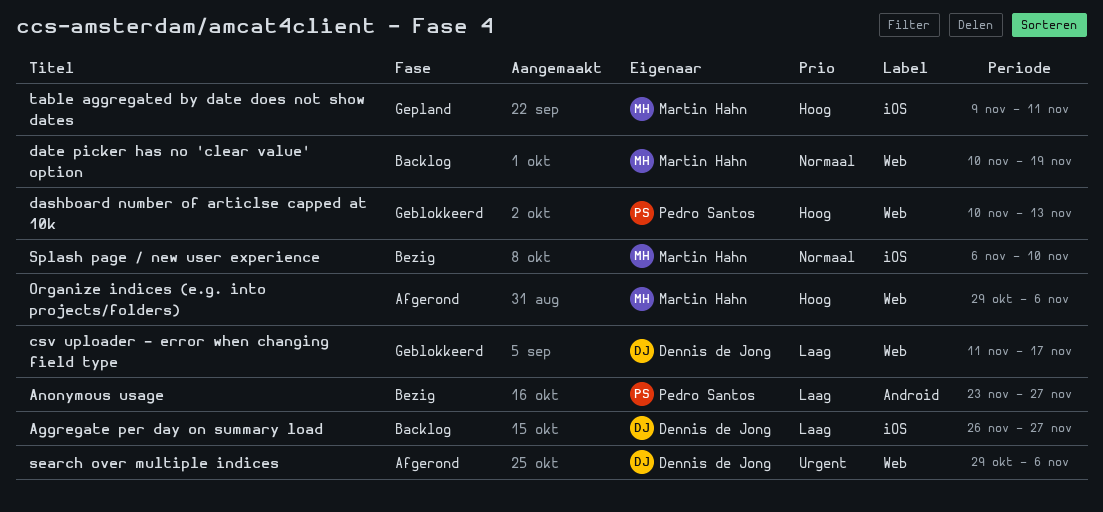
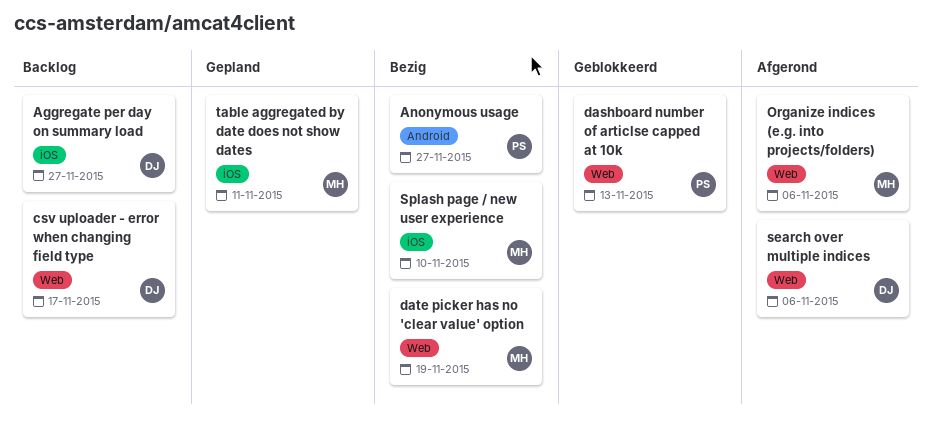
csv uploader - error when changing field type, status: Geblokkeerd -> Backlog
date picker has no 'clear value' option, status: Backlog -> Bezig

